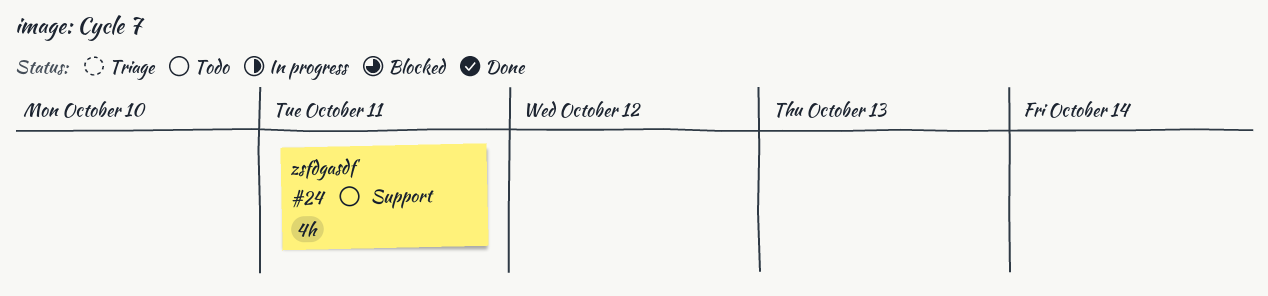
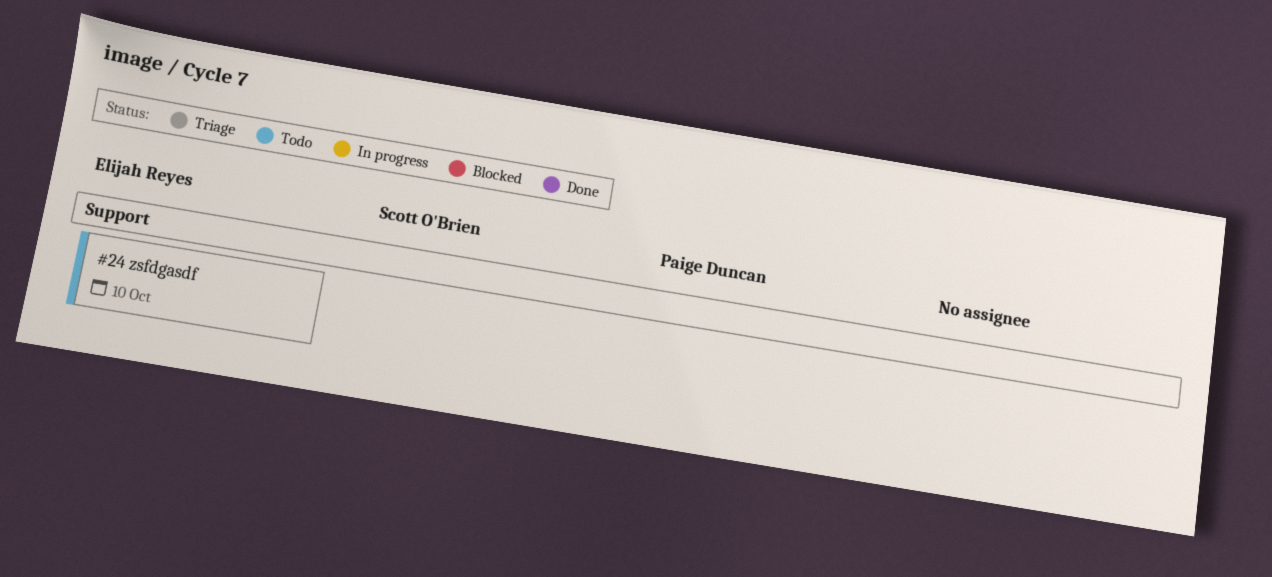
#24, due: Oct 11 -> Oct 10

